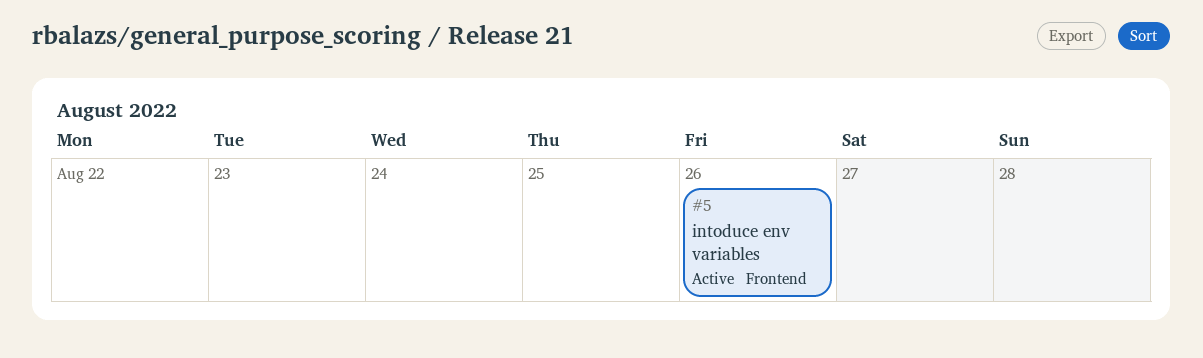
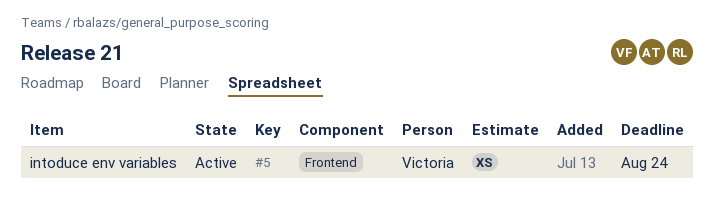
#5, due: Aug 26 -> Aug 24

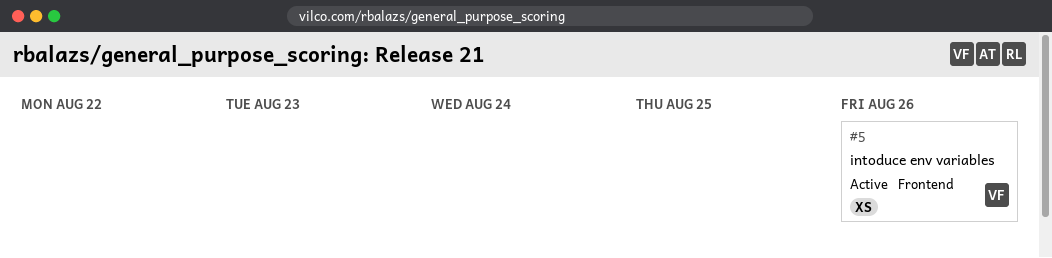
#5, due: Aug 24 -> Aug 26

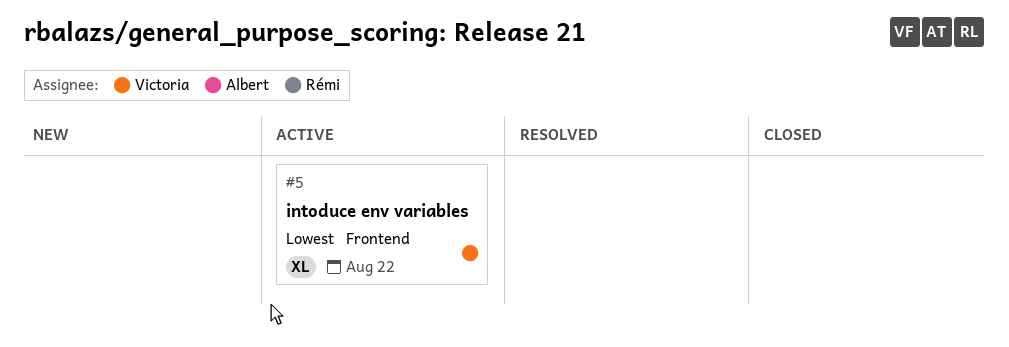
#5, estimate: XS -> XL
#5, due: Aug 26 -> Aug 22

